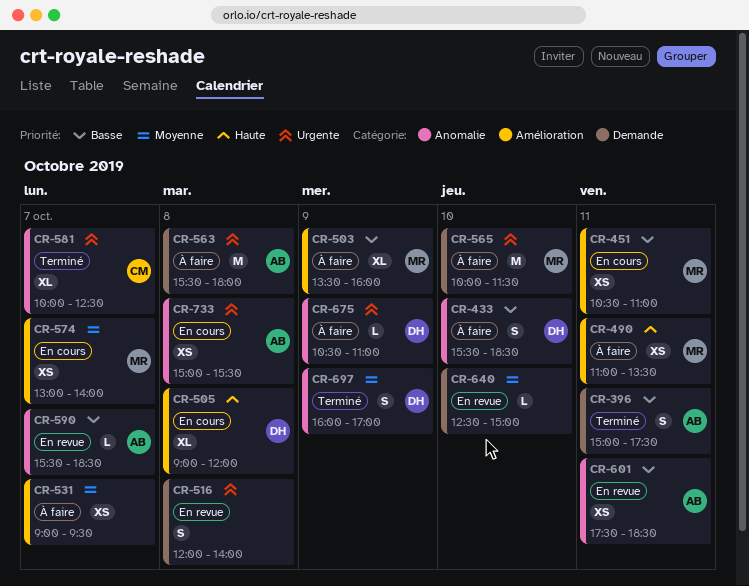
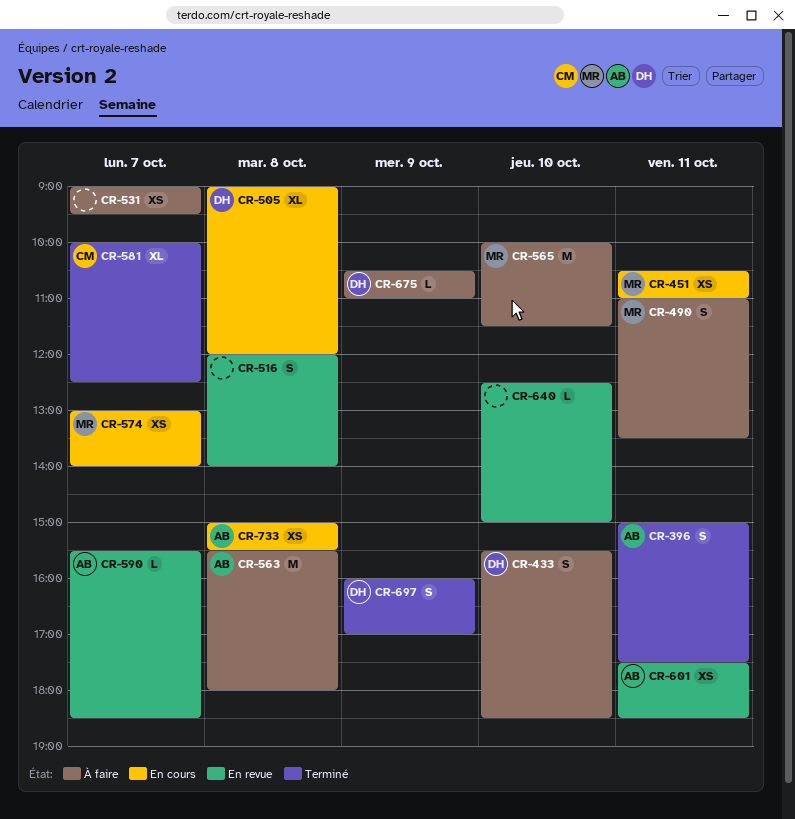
CR-490, estimate: XS -> S
CR-503: present -> none

